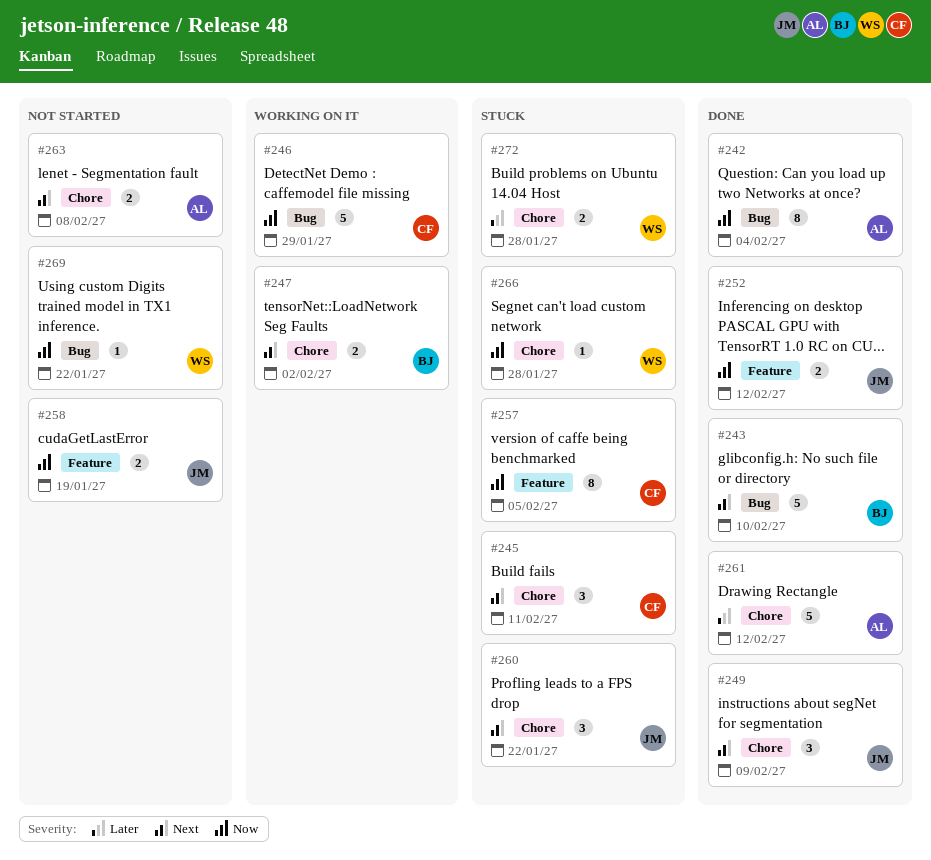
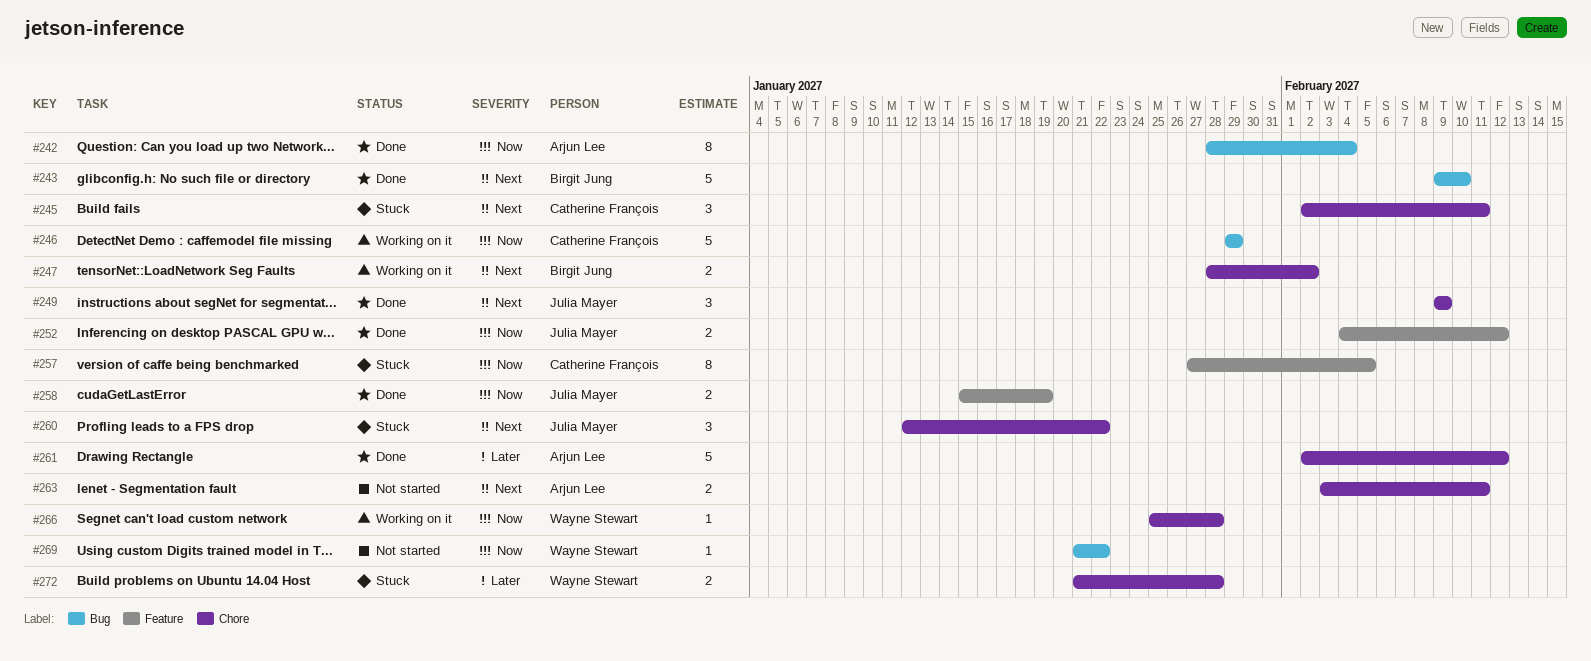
#258, status: Not started -> Done
#263, due: Feb 8 -> Feb 11
#266, status: Stuck -> Working on it

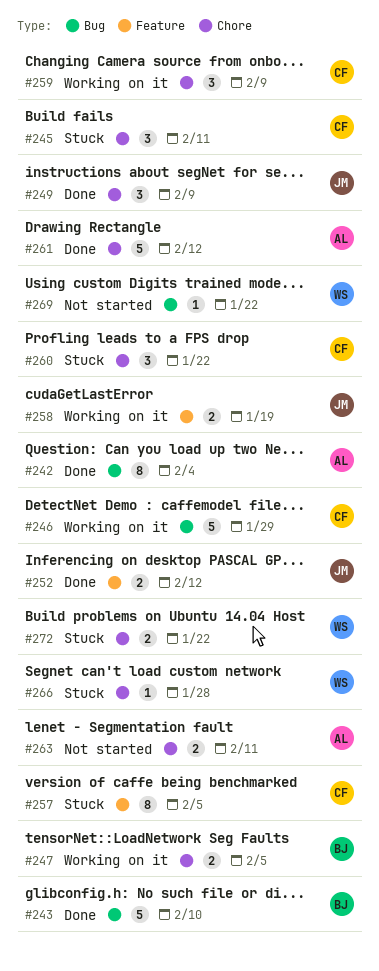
#247, due: Feb 2 -> Feb 5
#258, status: Done -> Working on it
#259: none -> present
#260, owner: Julia Mayer -> Catherine François
#266, status: Working on it -> Stuck
#272, due: Jan 28 -> Jan 22

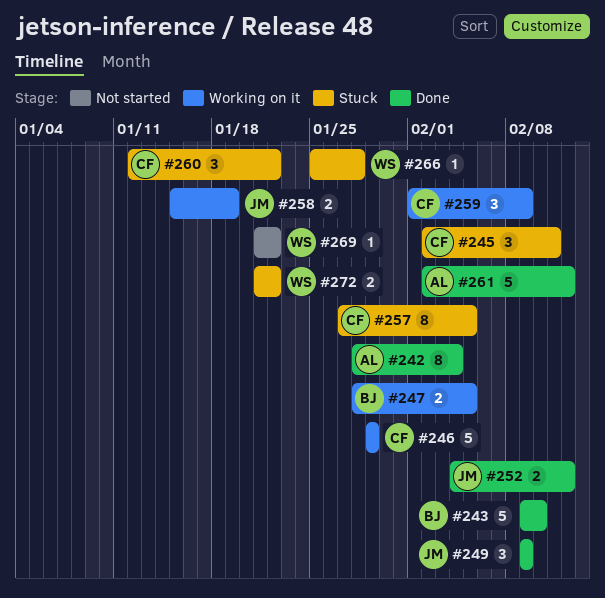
#263: present -> none

